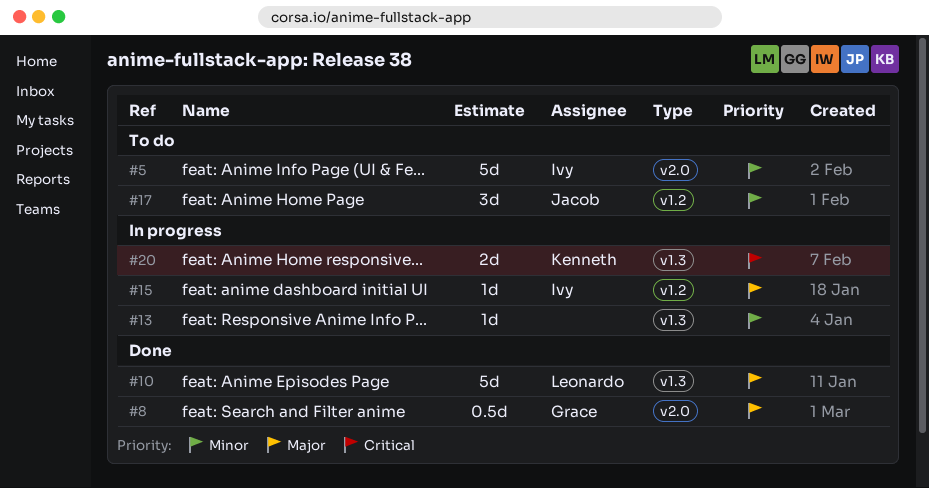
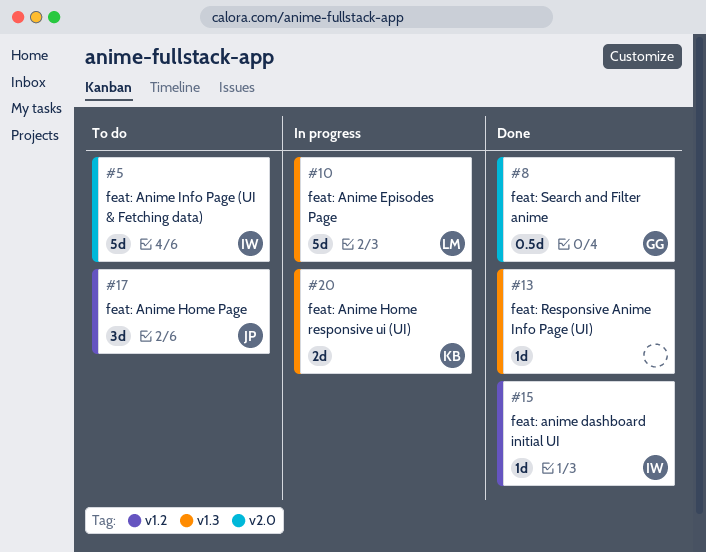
#10, status: Done -> In progress
#13, status: In progress -> Done
#15, status: In progress -> Done

